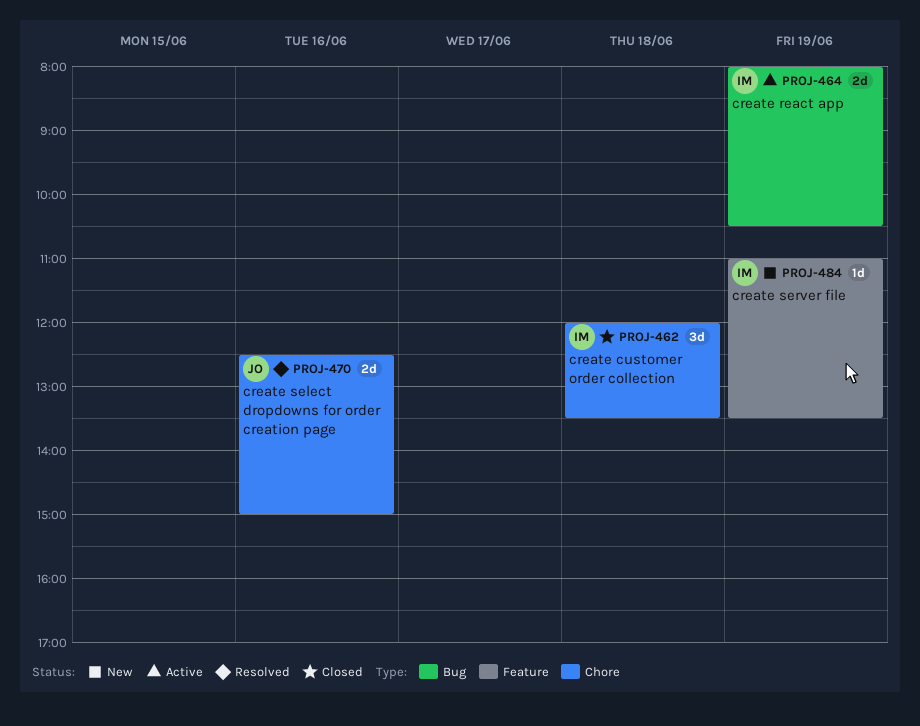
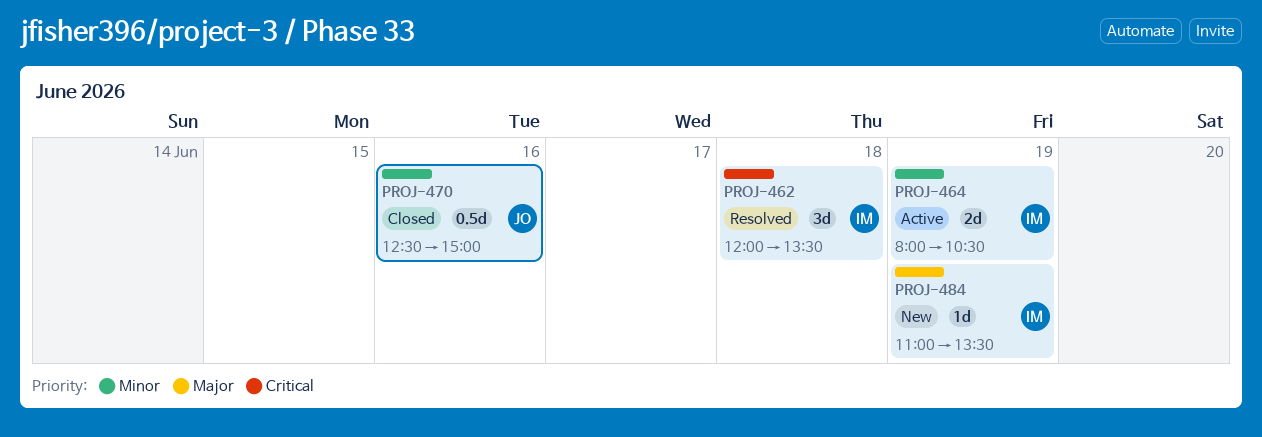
PROJ-462, status: Closed -> Resolved
PROJ-470, status: Resolved -> Closed
PROJ-470, estimate: 2d -> 0.5d

